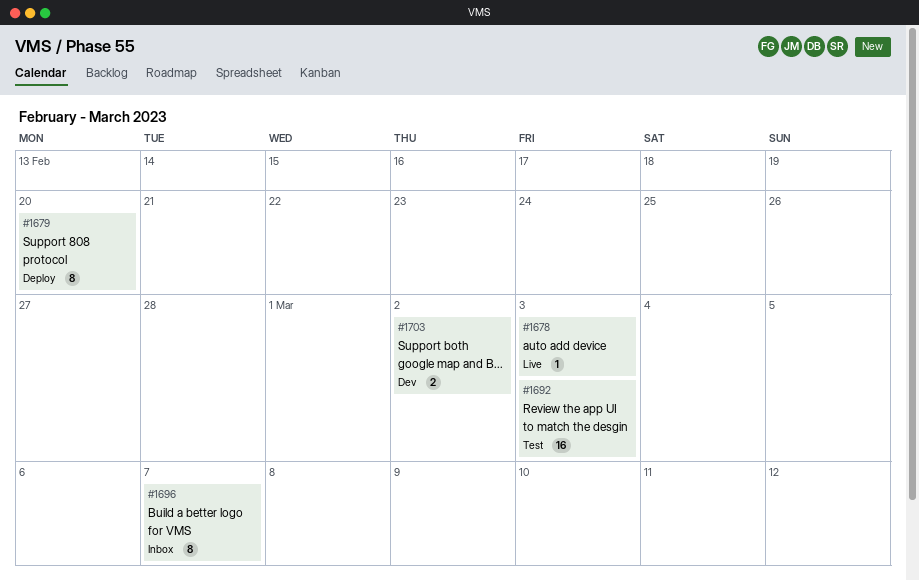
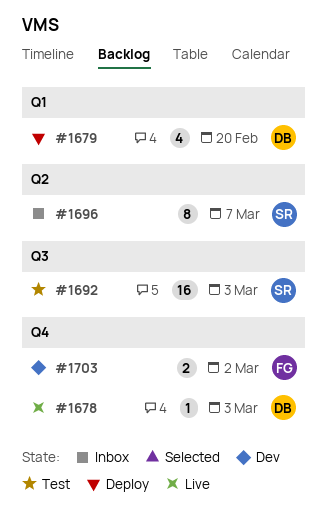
#1679, estimate: 8 -> 4

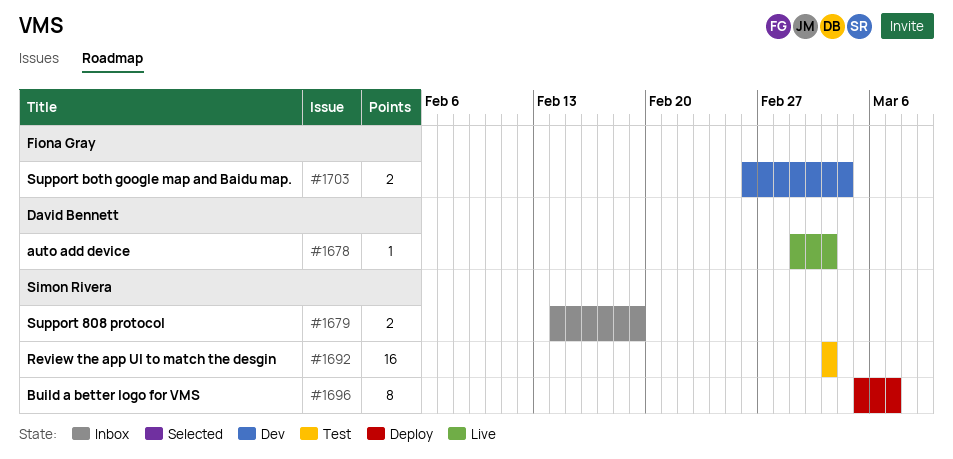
#1679, status: Deploy -> Inbox
#1679, owner: David Bennett -> Simon Rivera
#1679, estimate: 4 -> 2
#1679, due: Feb 20 -> Feb 19
#1696, status: Inbox -> Deploy
#1703, due: Mar 2 -> Mar 4

